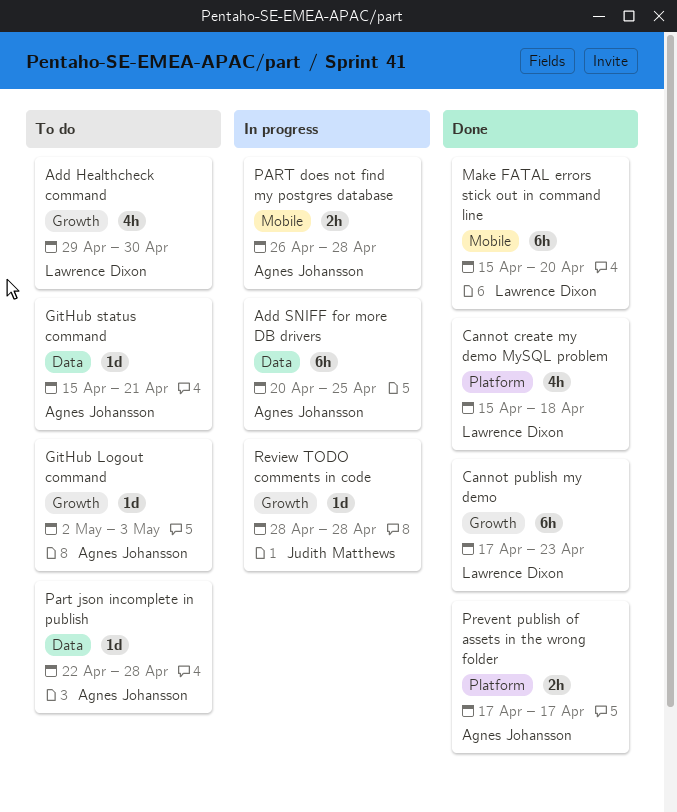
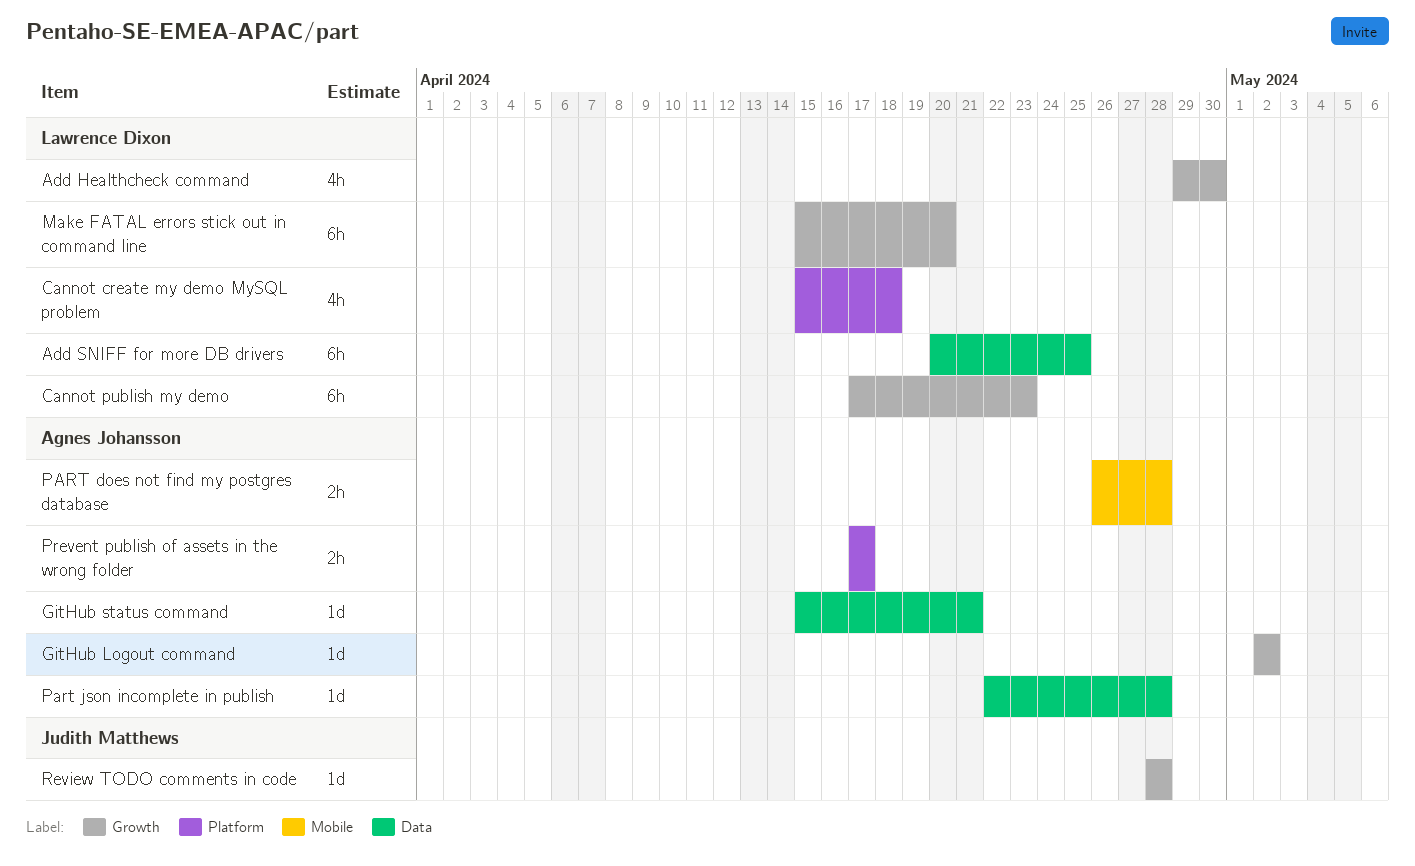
Add SNIFF for more DB drivers, owner: Agnes Johansson -> Lawrence Dixon
GitHub Logout command, due: May 3 -> May 2
Make FATAL errors stick out in command line, label: Mobile -> Growth

